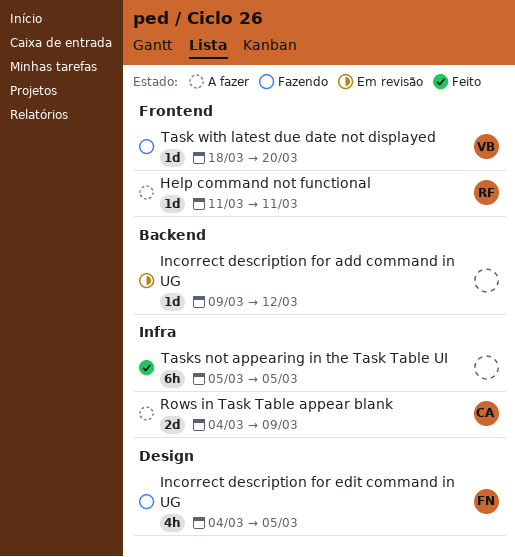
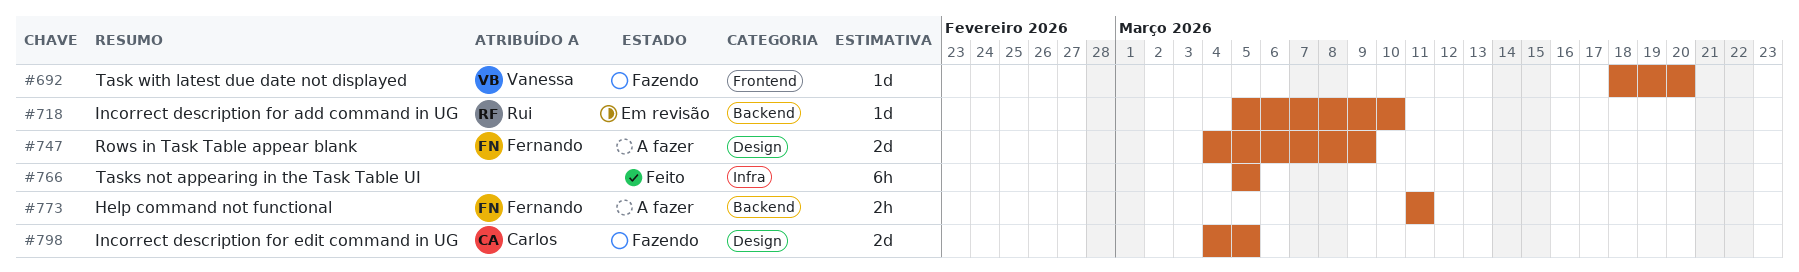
Help command not functional, owner: Rui -> Fernando
Help command not functional, label: Frontend -> Backend
Help command not functional, estimate: 1d -> 2h
Incorrect description for add command in UG, owner: none -> Rui
Incorrect description for add command in UG, start: Mar 9 -> Mar 5
Incorrect description for add command in UG, due: Mar 12 -> Mar 10
Incorrect description for edit command in UG, owner: Fernando -> Carlos
Incorrect description for edit command in UG, estimate: 4h -> 2d
Rows in Task Table appear blank, owner: Carlos -> Fernando
Rows in Task Table appear blank, label: Infra -> Design

